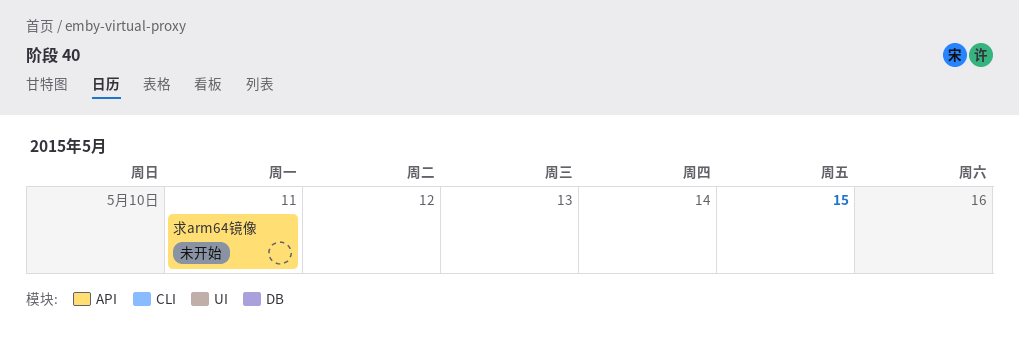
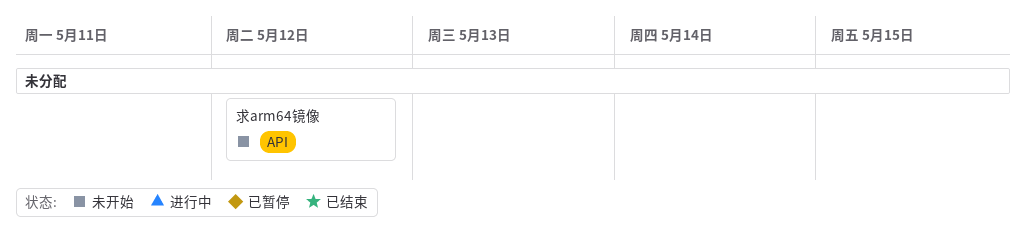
求arm64镜像, due: May 11 -> May 12

